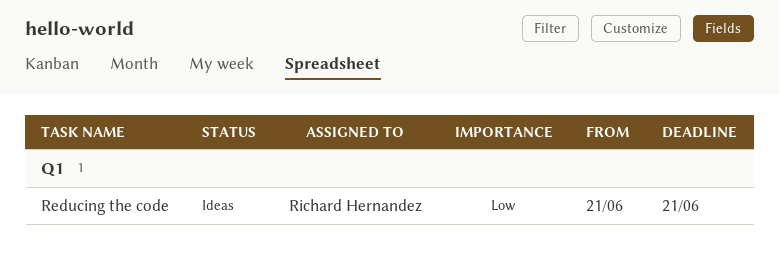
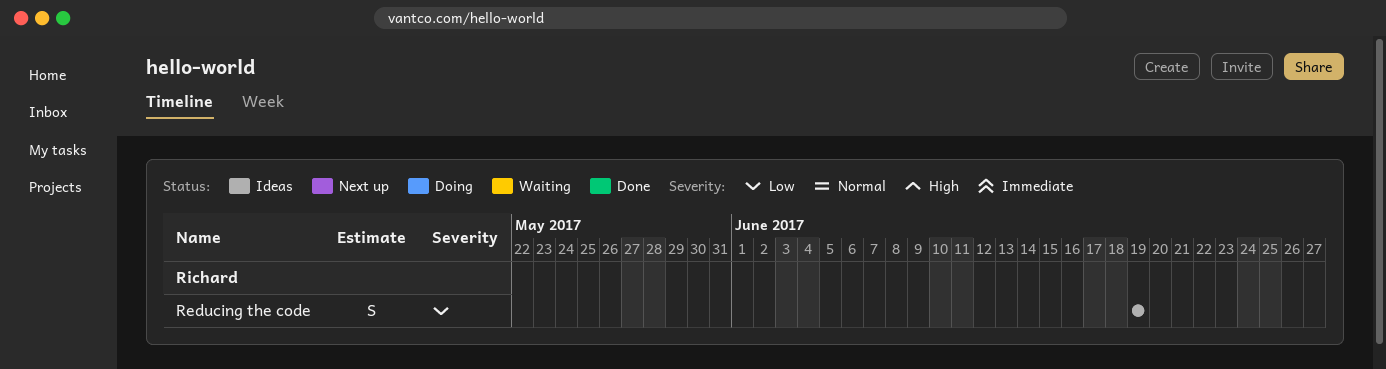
Reducing the code, start: Jun 21 -> Jun 19
Reducing the code, due: Jun 21 -> Jun 19

